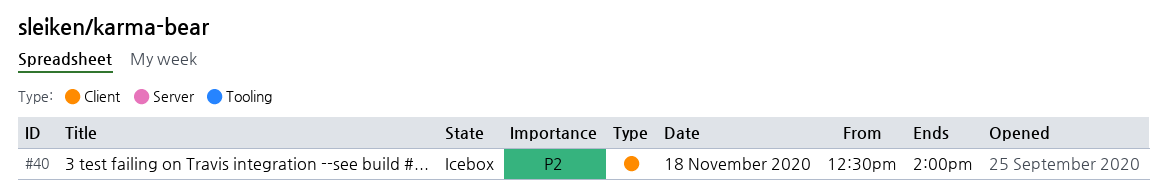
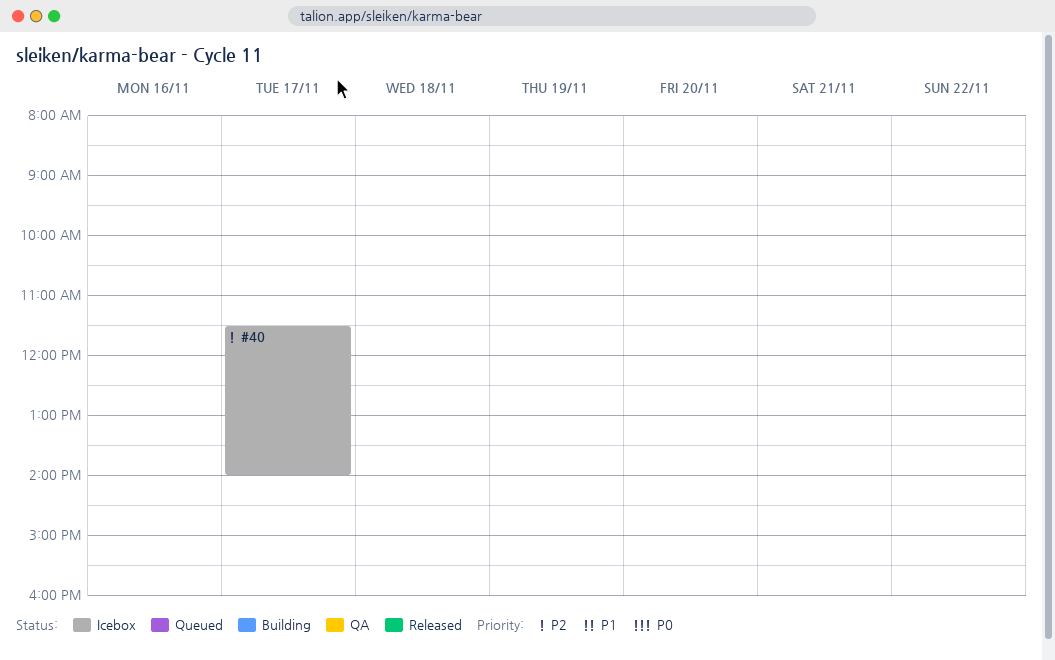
#40, day: Nov 18 -> Nov 17
#40, begins: 12:30 -> 11:30

